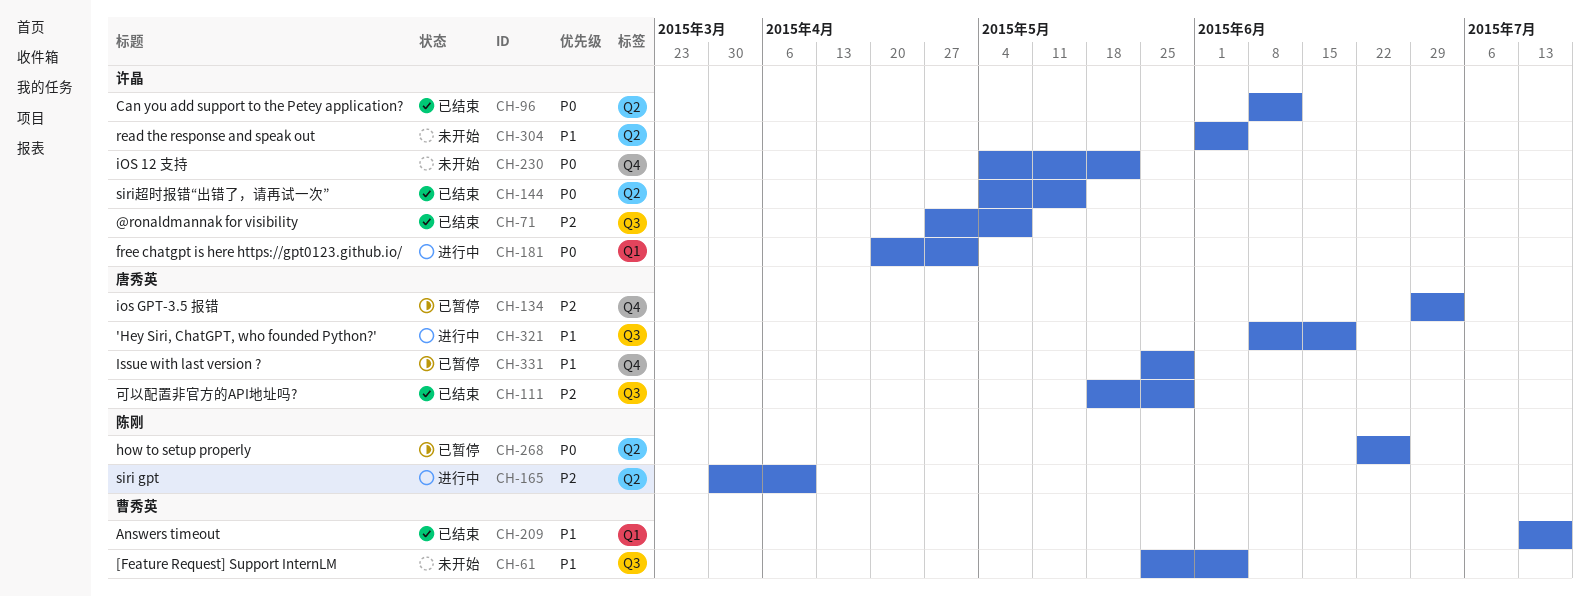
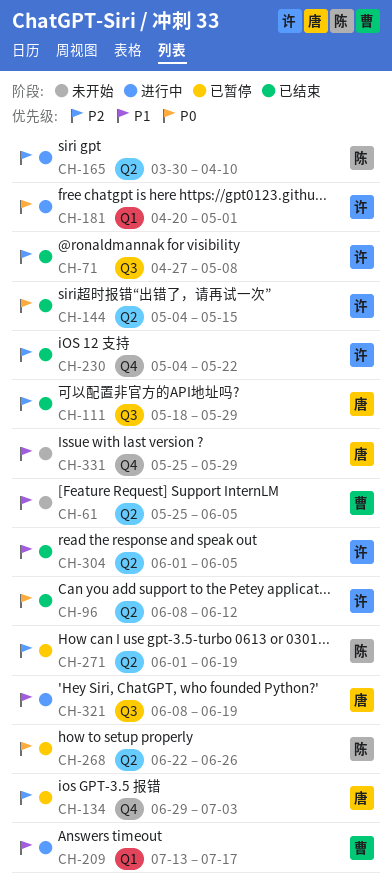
CH-61, label: Q3 -> Q2
CH-209, status: 已结束 -> 进行中
CH-230, status: 未开始 -> 已结束
CH-230, priority: P0 -> P2
CH-271: none -> present
CH-304, status: 未开始 -> 已结束
CH-331, status: 已暂停 -> 未开始

